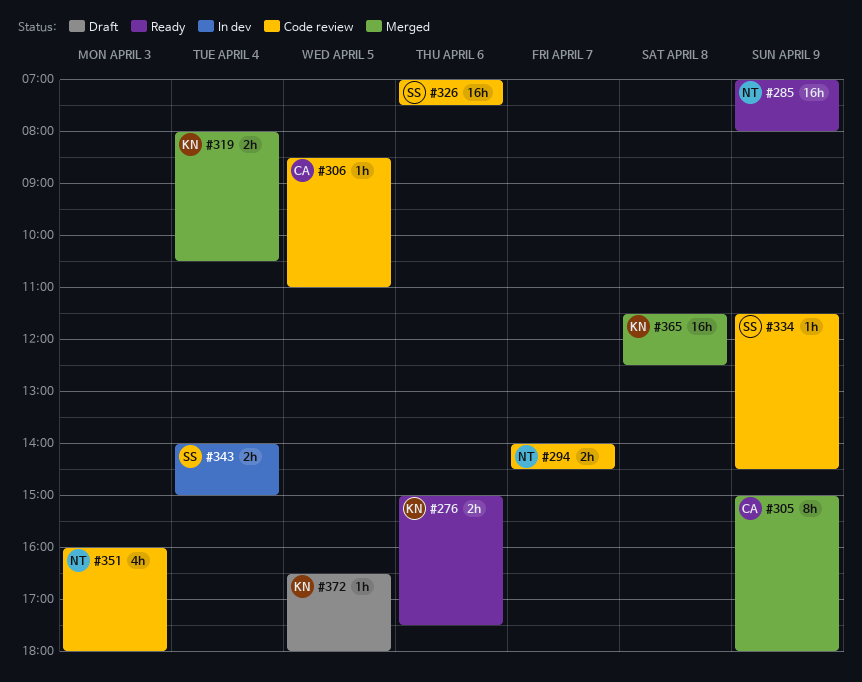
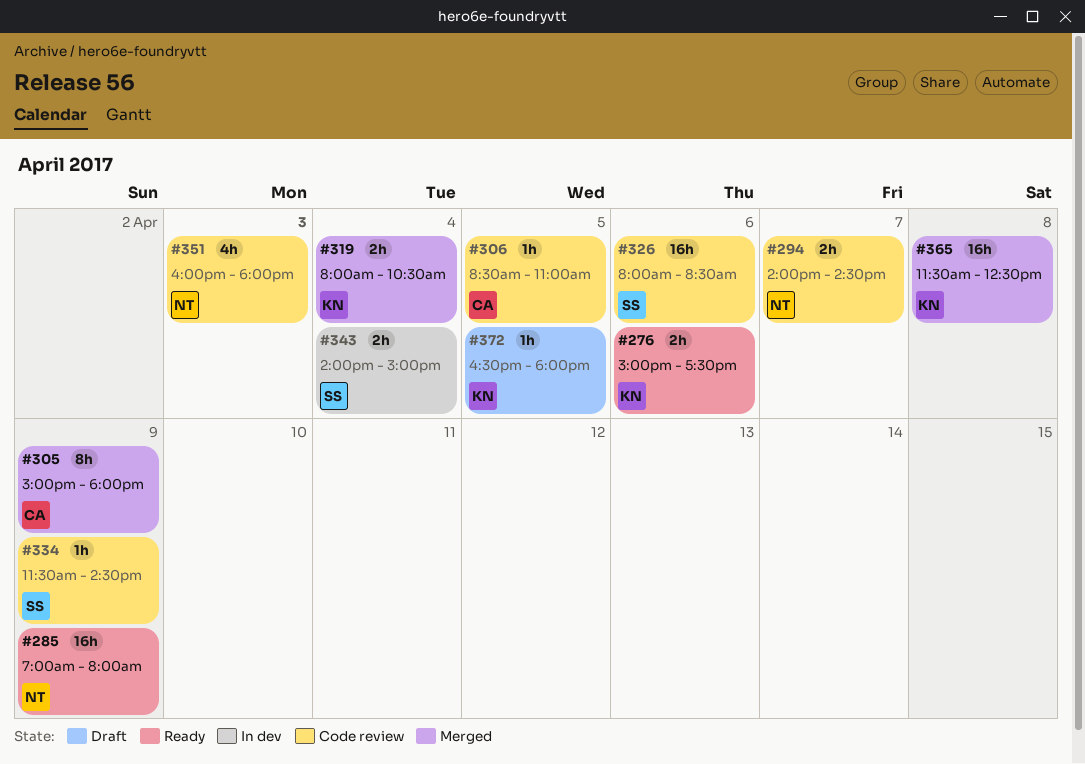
#326, begins: 07:00 -> 08:00
#326, ends: 07:30 -> 08:30

